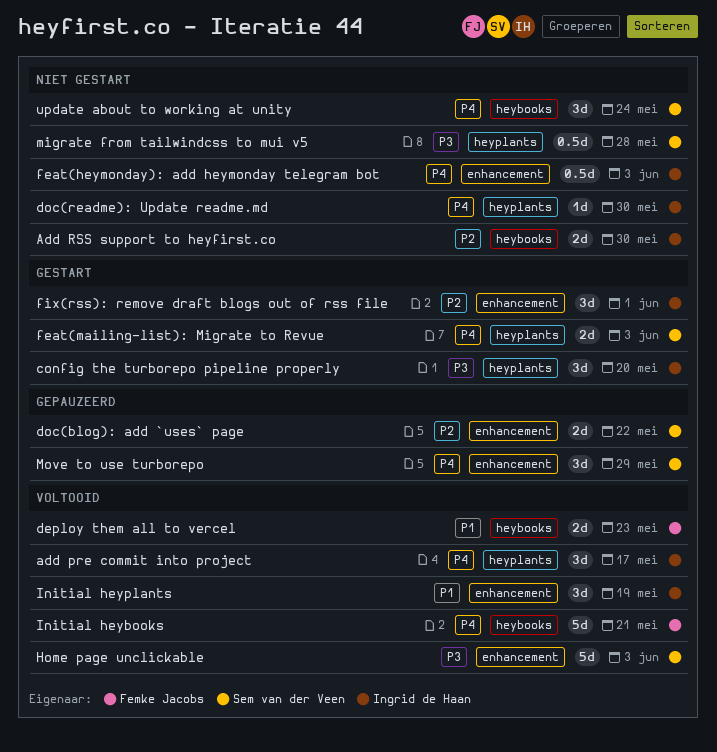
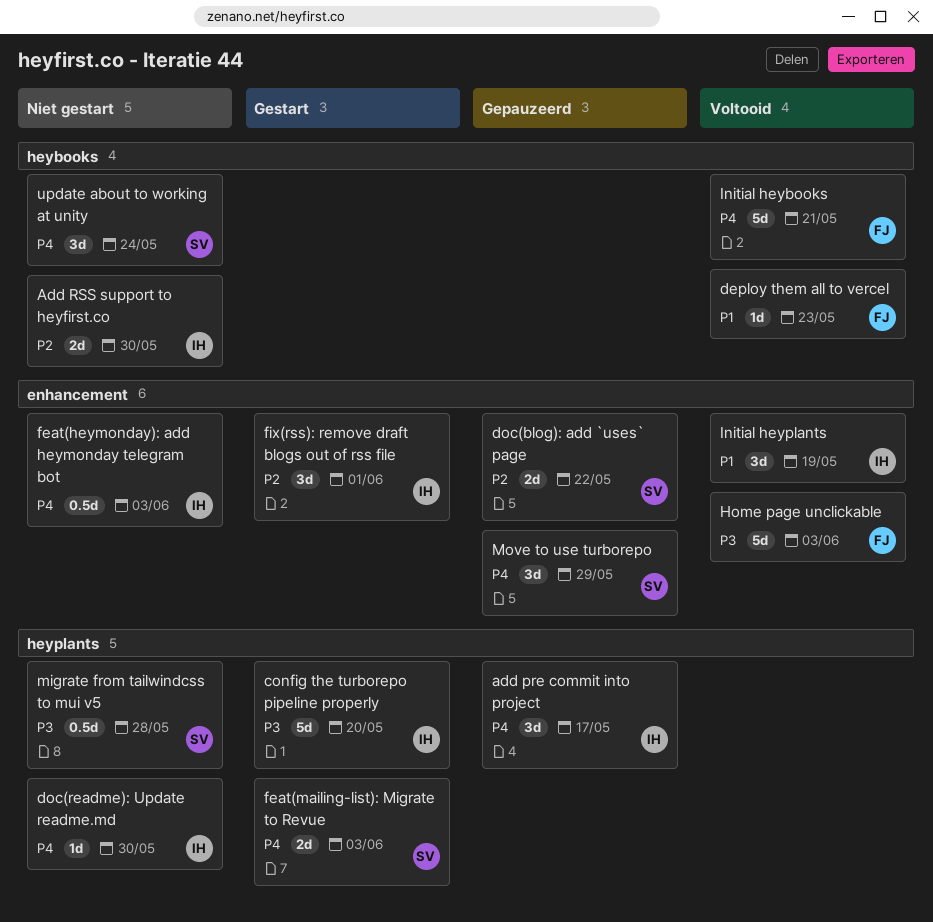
add pre commit into project, status: Voltooid -> Gepauzeerd
config the turborepo pipeline properly, estimate: 3d -> 5d
deploy them all to vercel, estimate: 2d -> 1d
Home page unclickable, owner: Sem van der Veen -> Femke Jacobs

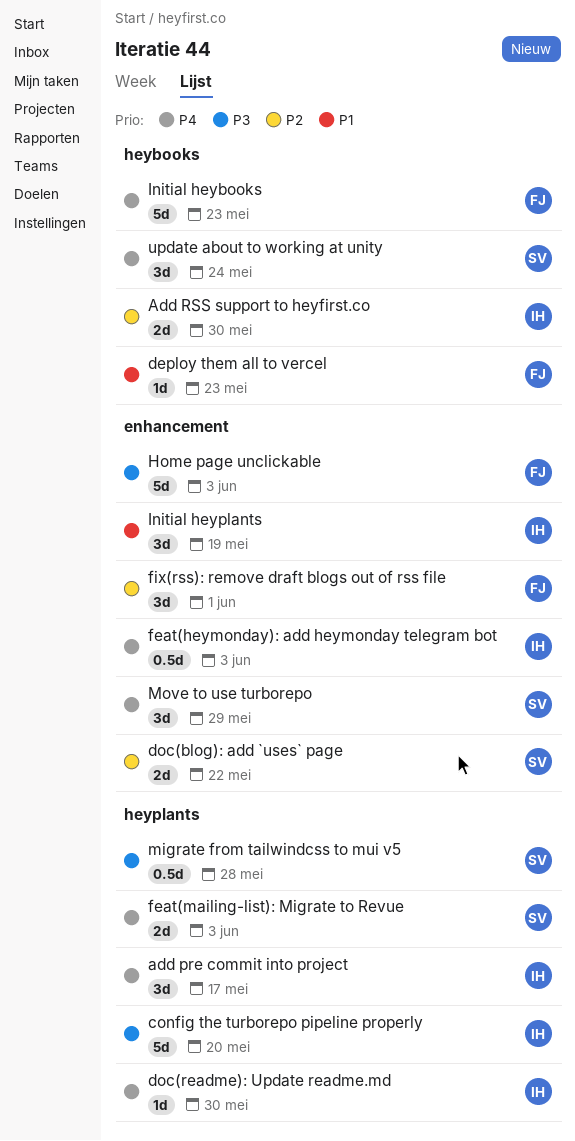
fix(rss): remove draft blogs out of rss file, owner: IH -> FJ
Initial heybooks, due: May 21 -> May 23

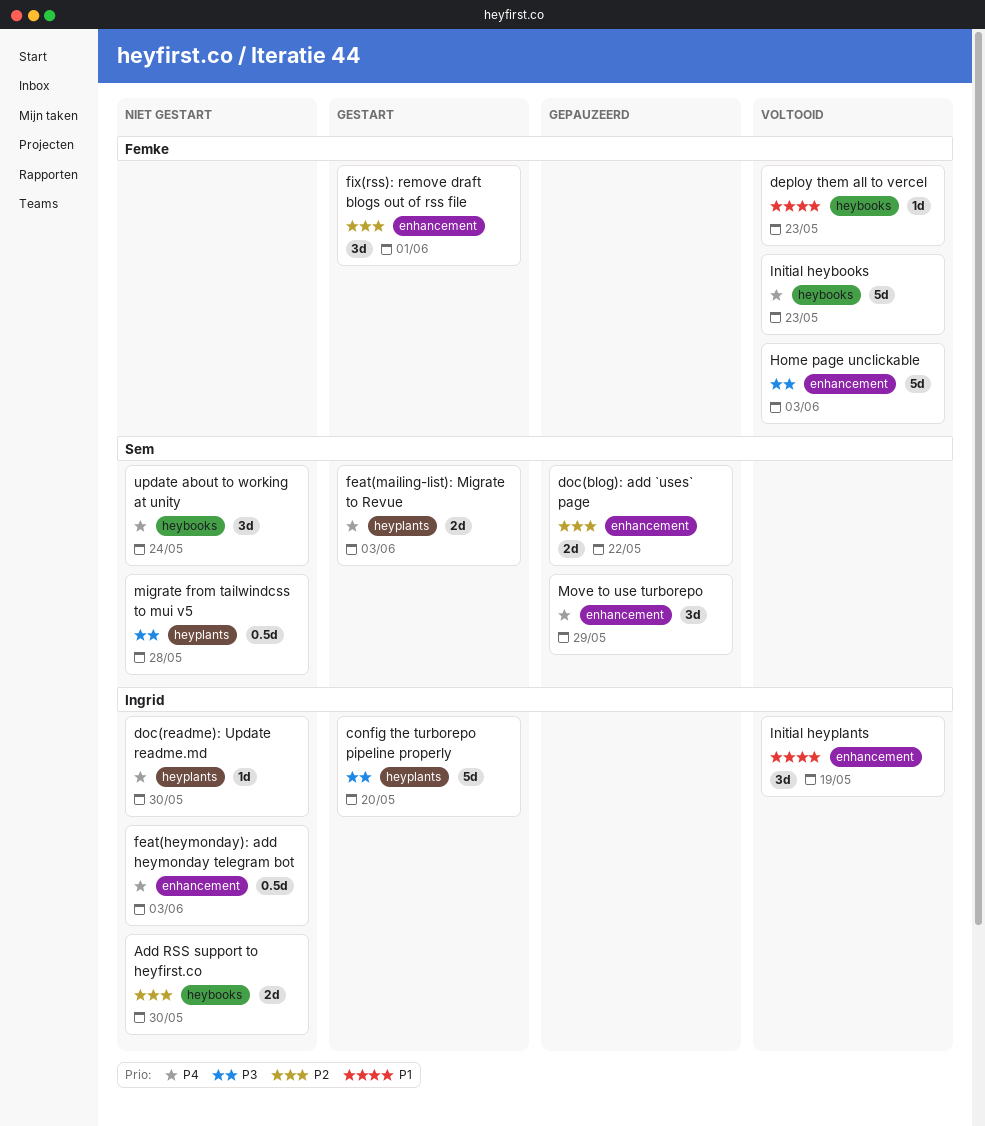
add pre commit into project: present -> none

